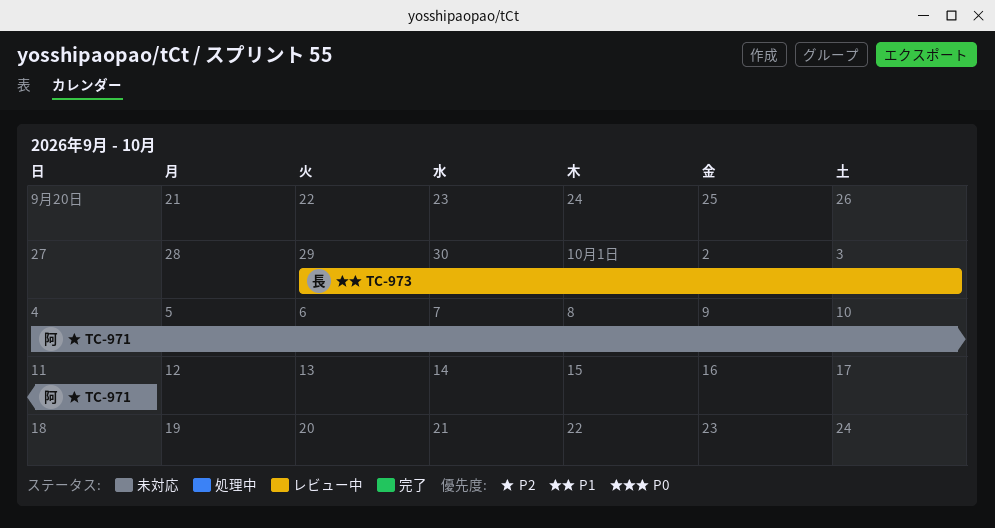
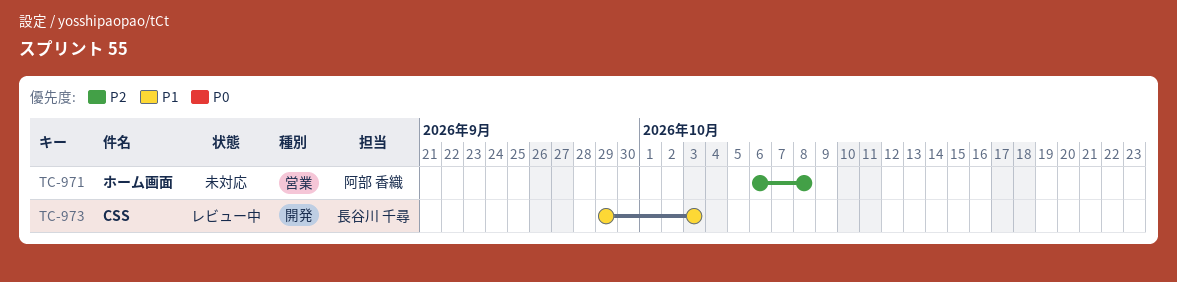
TC-971, start: Oct 4 -> Oct 6
TC-971, due: Oct 11 -> Oct 8

